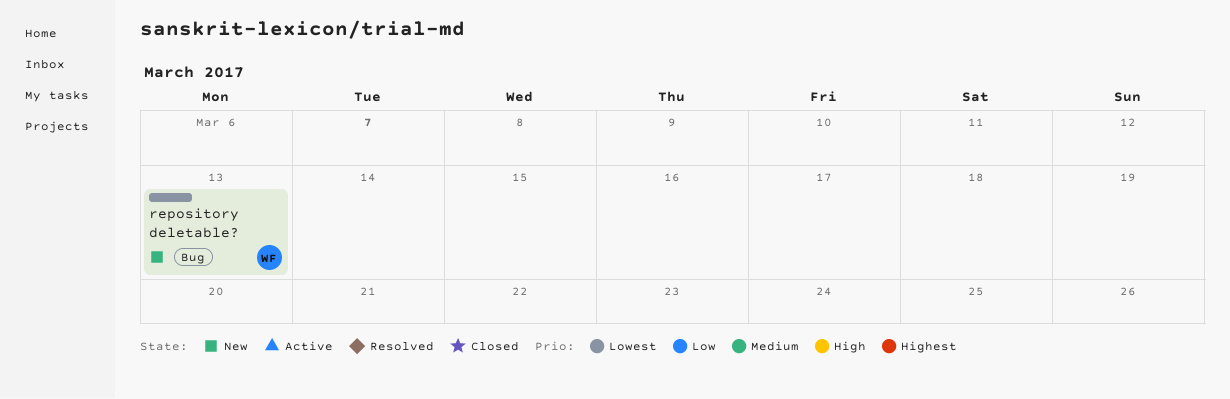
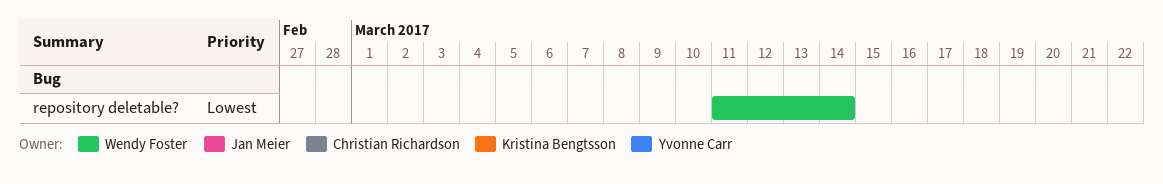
repository deletable?, due: Mar 13 -> Mar 14

